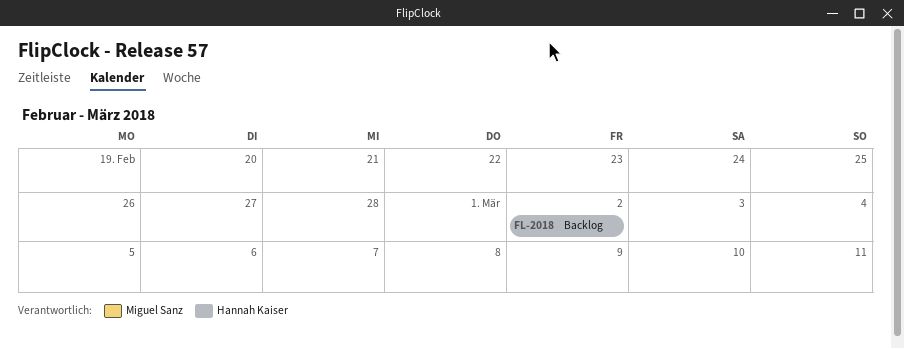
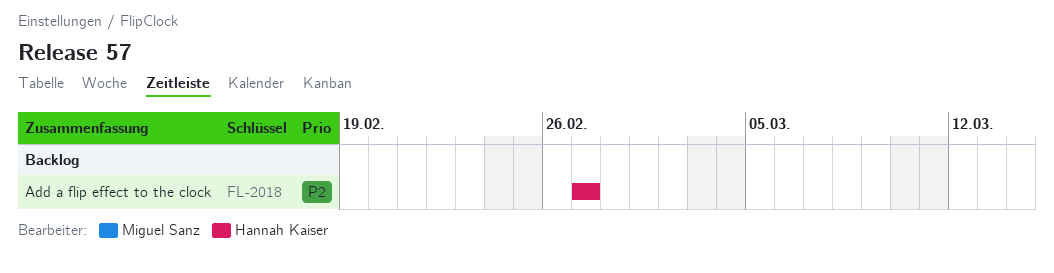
FL-2018, due: Mar 2 -> Feb 27

